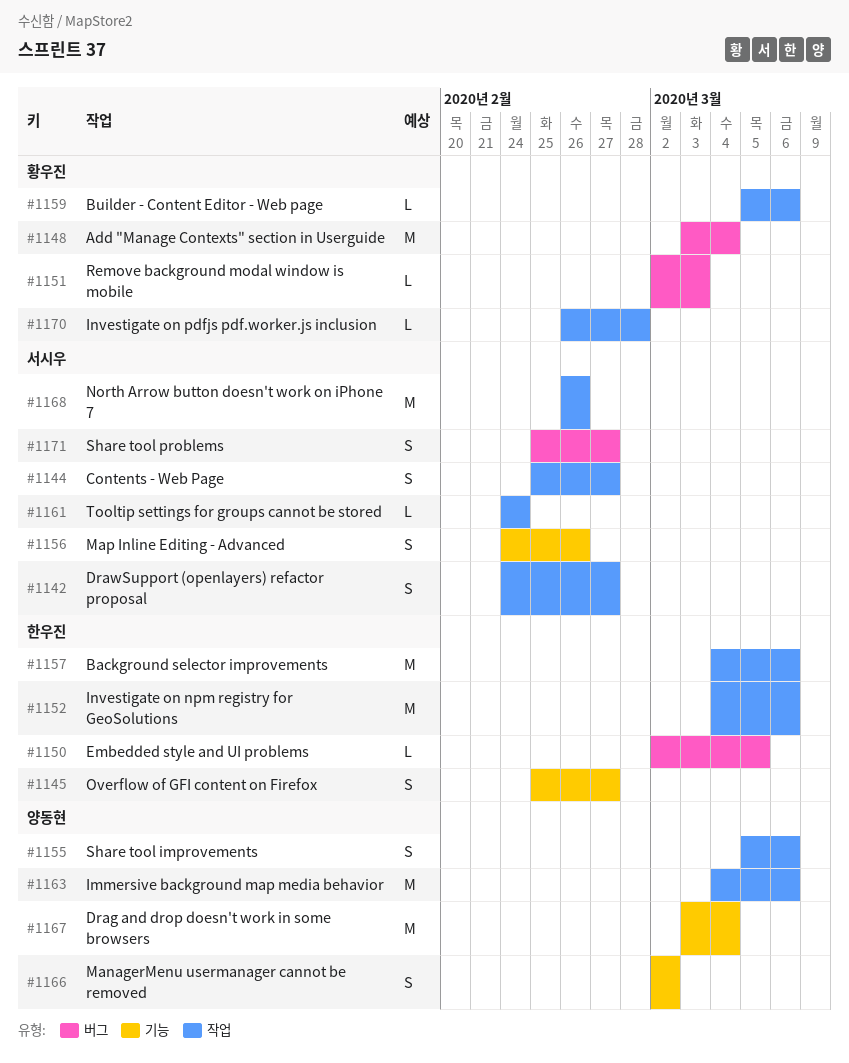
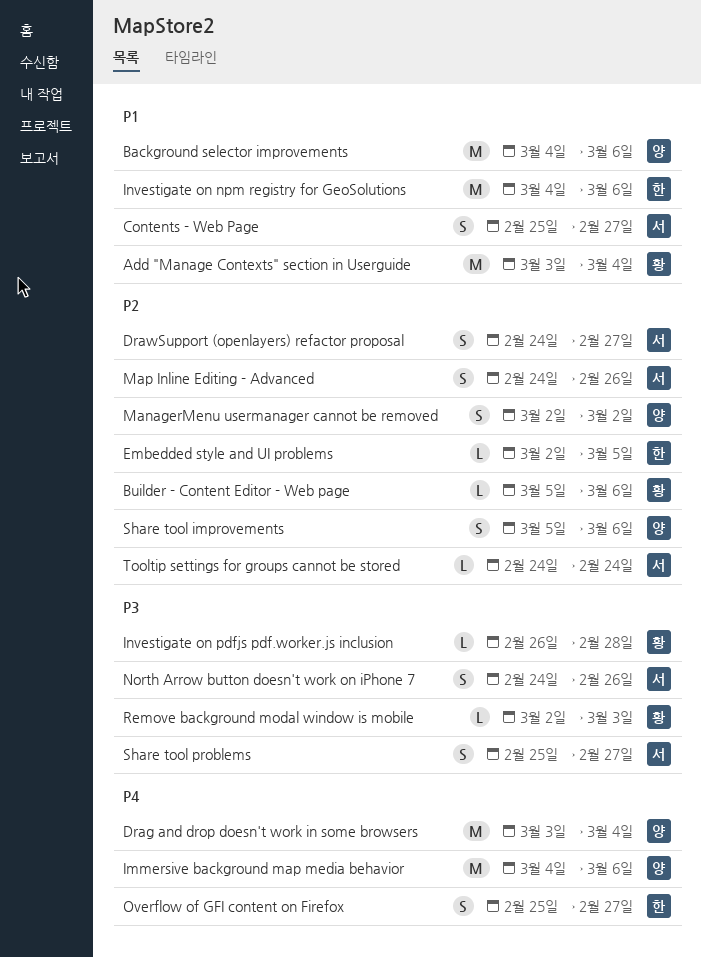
Background selector improvements, owner: 한우진 -> 양동현
North Arrow button doesn't work on iPhone 7, estimate: M -> S
North Arrow button doesn't work on iPhone 7, start: Feb 26 -> Feb 24

